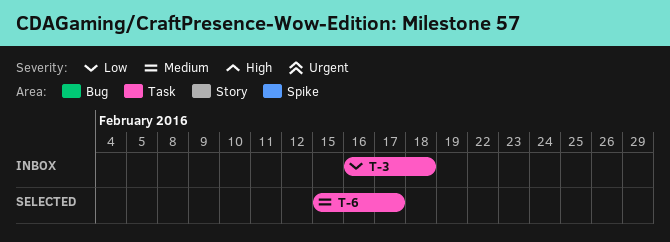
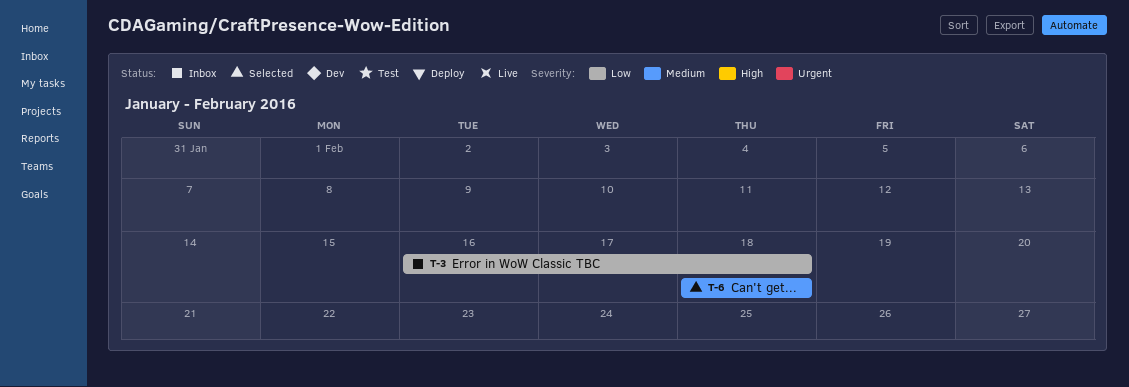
T-6, start: Feb 15 -> Feb 18
T-6, due: Feb 17 -> Feb 18

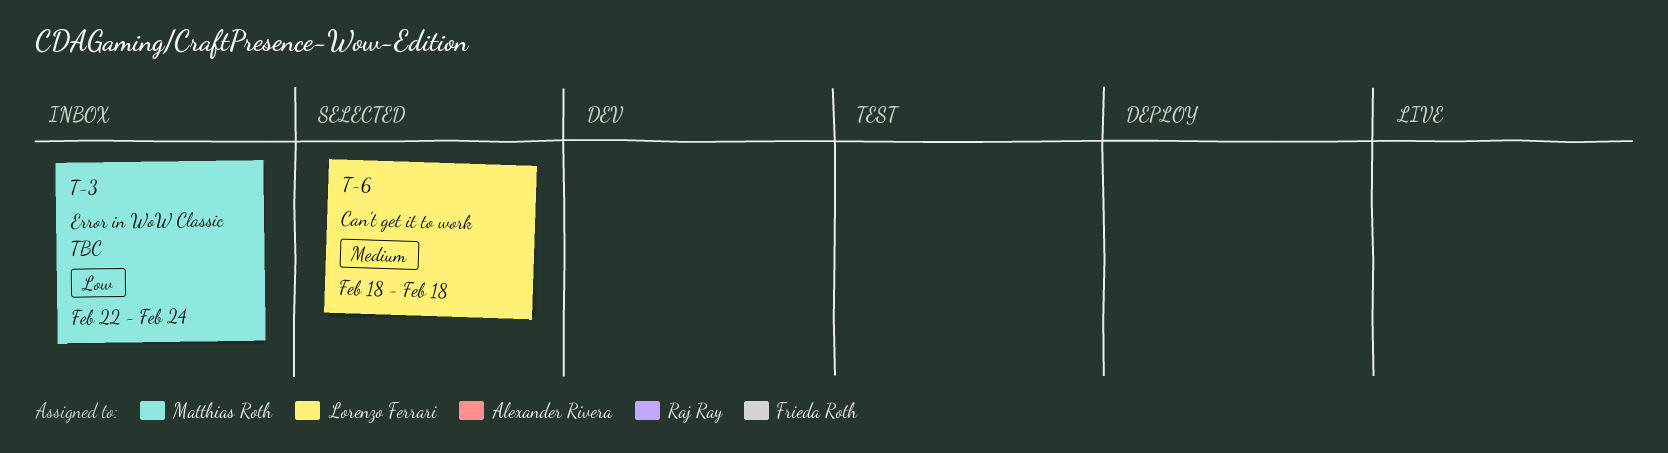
T-3, start: Feb 16 -> Feb 22
T-3, due: Feb 18 -> Feb 24

